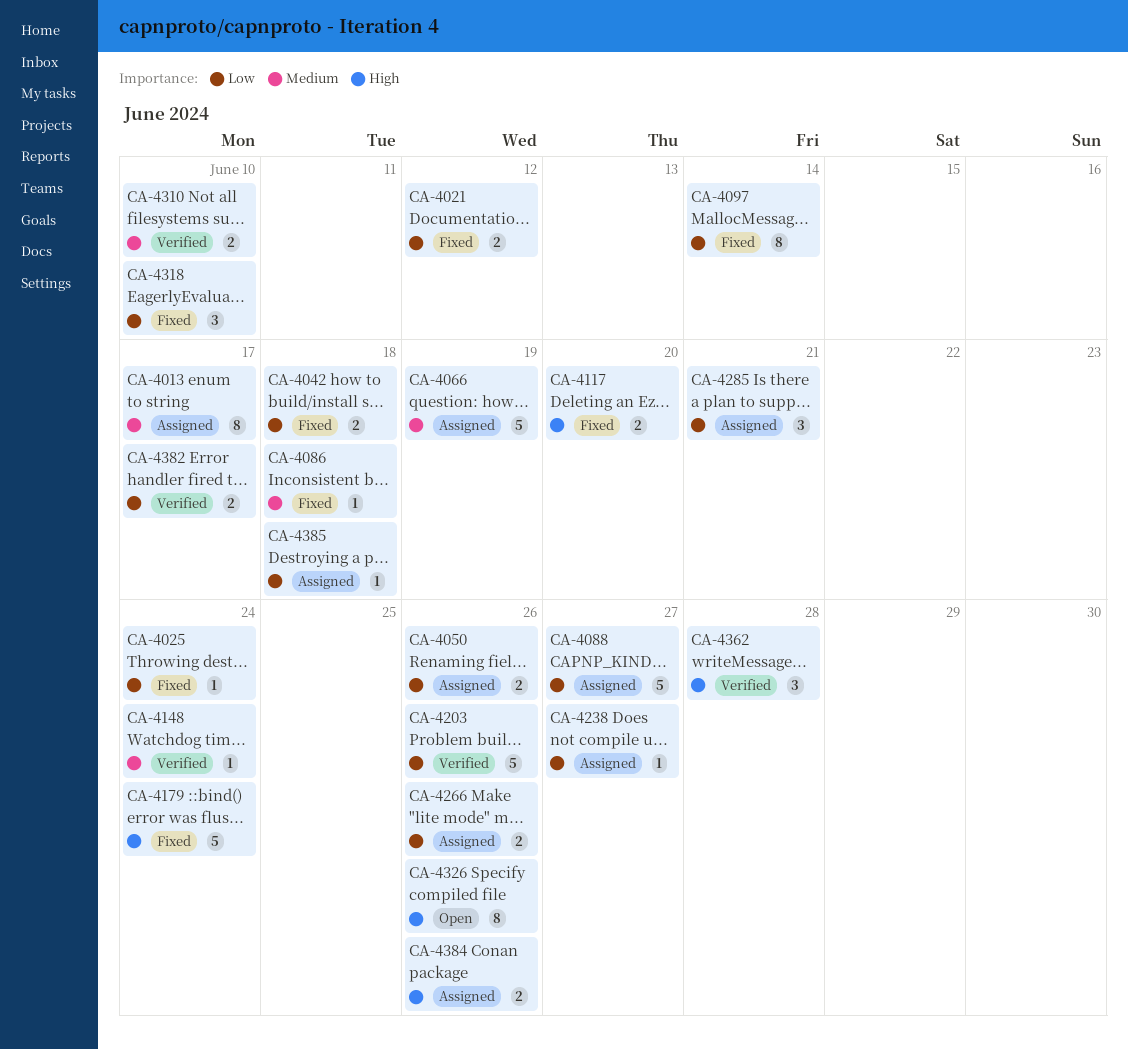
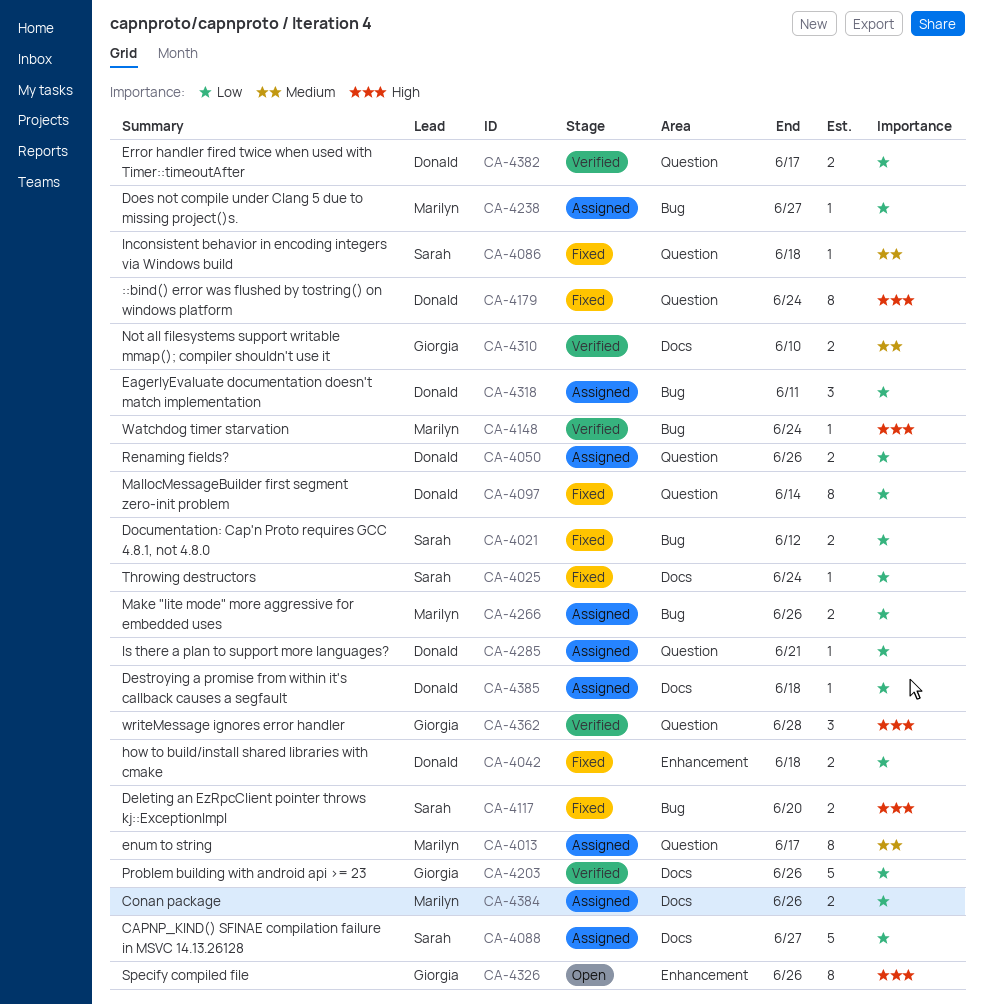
CA-4066: present -> none
CA-4148, priority: Medium -> High
CA-4179, estimate: 5 -> 8
CA-4285, estimate: 3 -> 1
CA-4318, status: Fixed -> Assigned
CA-4318, due: Jun 10 -> Jun 11
CA-4384, priority: High -> Low

